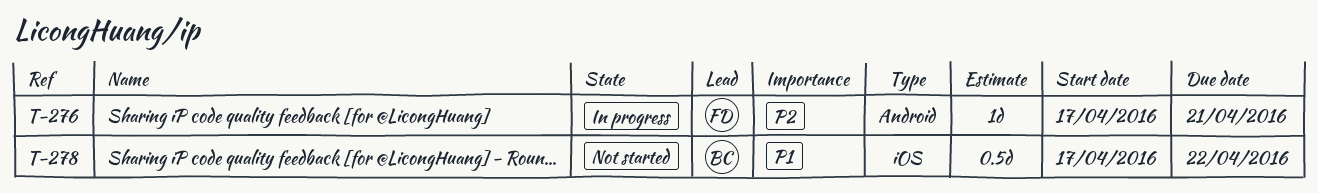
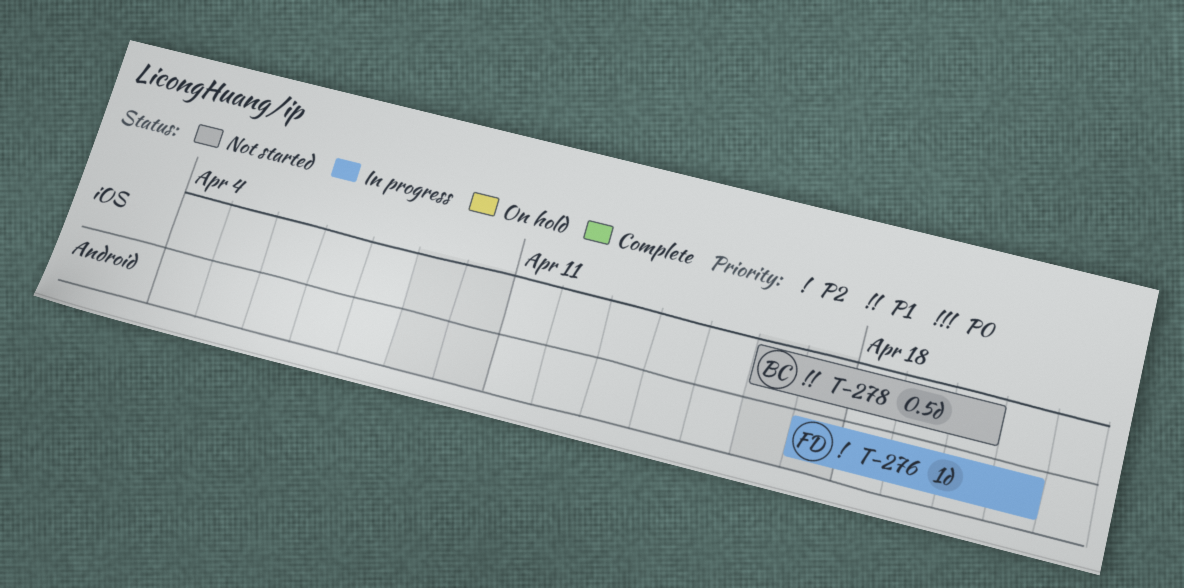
T-278, start: Apr 17 -> Apr 16
T-278, due: Apr 22 -> Apr 20

